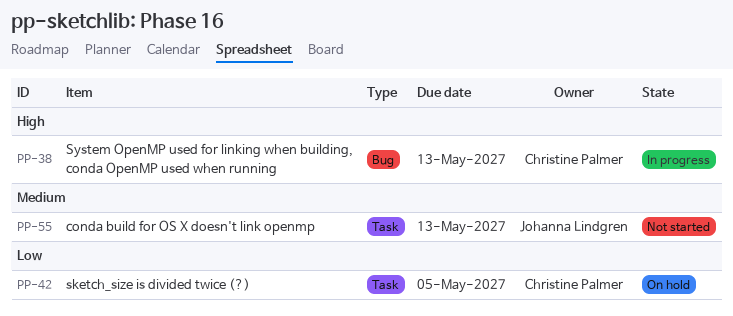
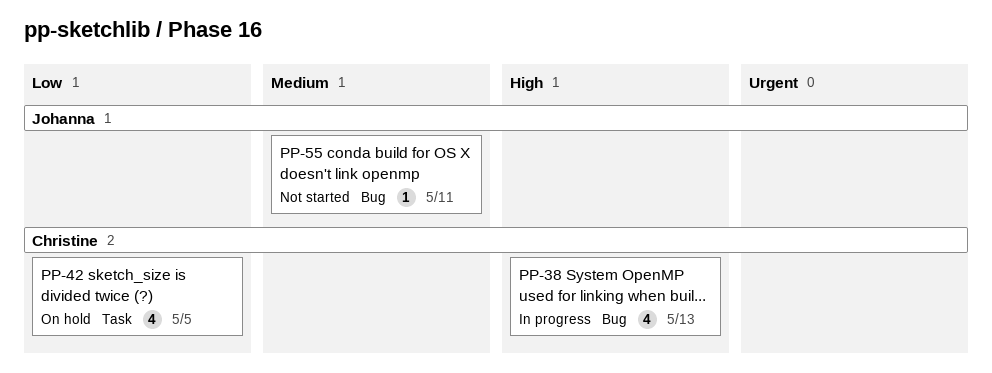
PP-55, label: Task -> Bug
PP-55, due: May 13 -> May 11

